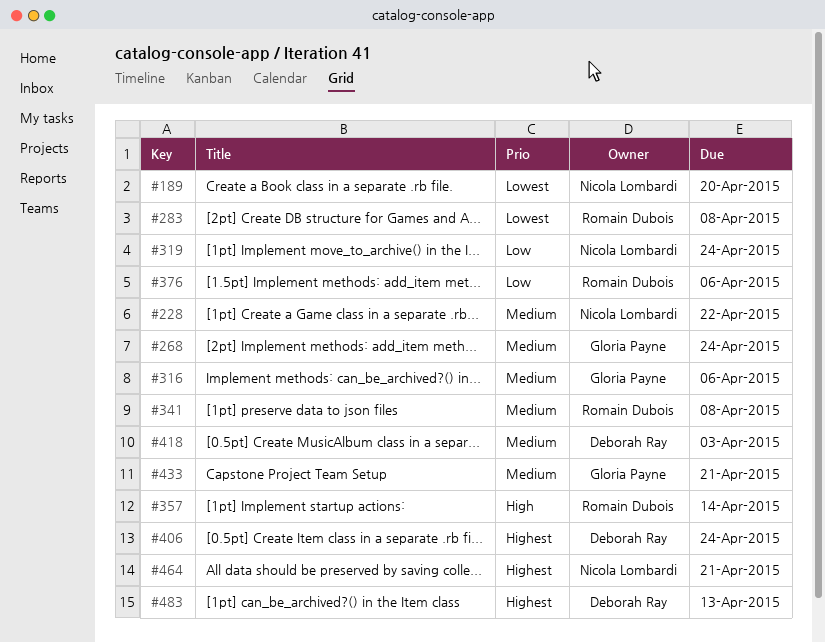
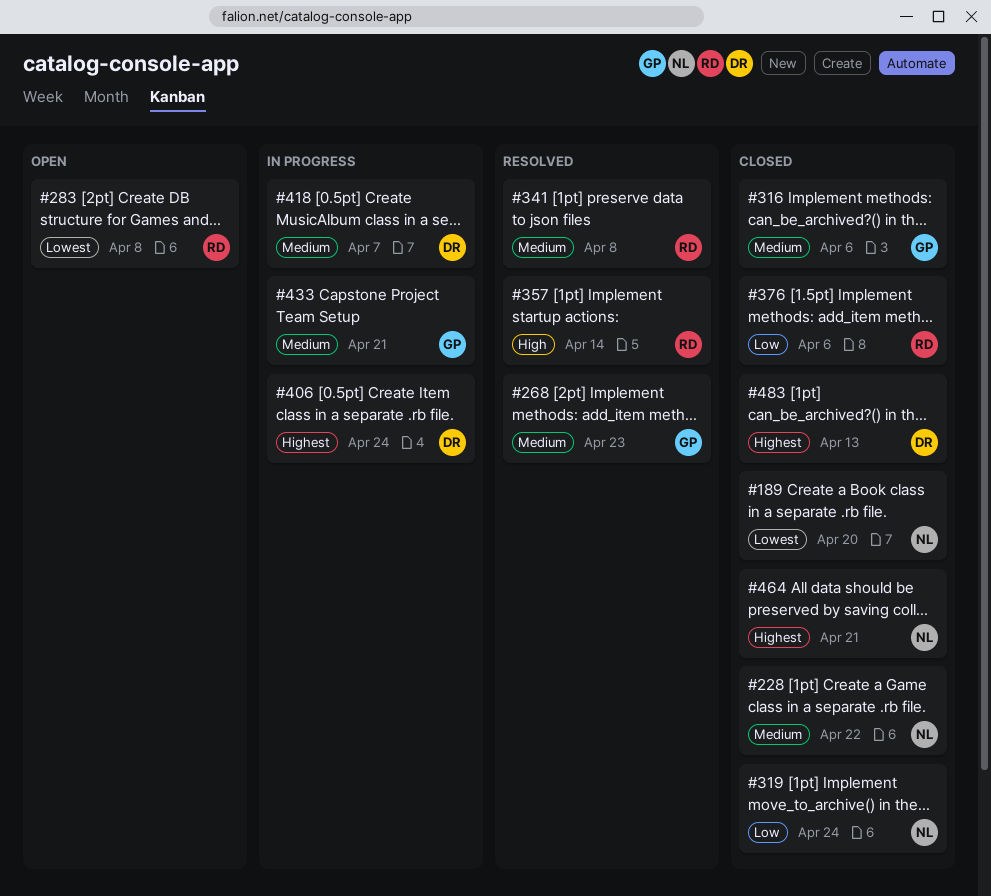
#268, due: Apr 24 -> Apr 23
#418, due: Apr 3 -> Apr 7

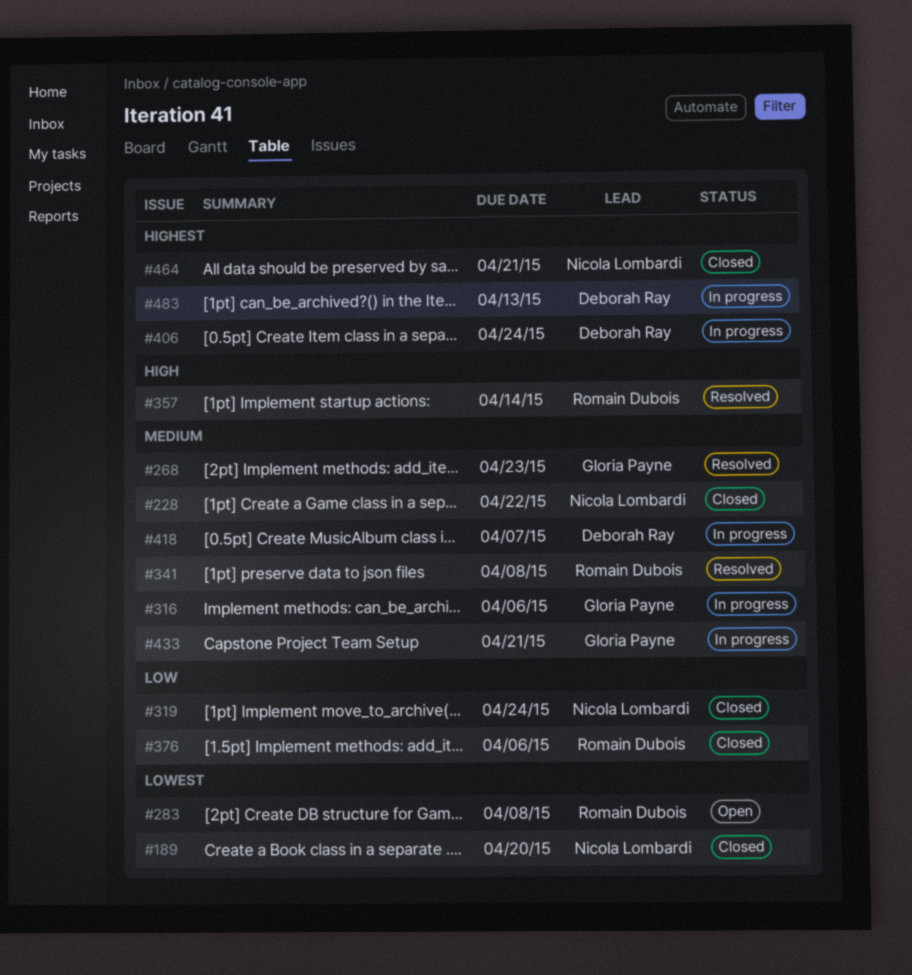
#316, status: Closed -> In progress
#483, status: Closed -> In progress

